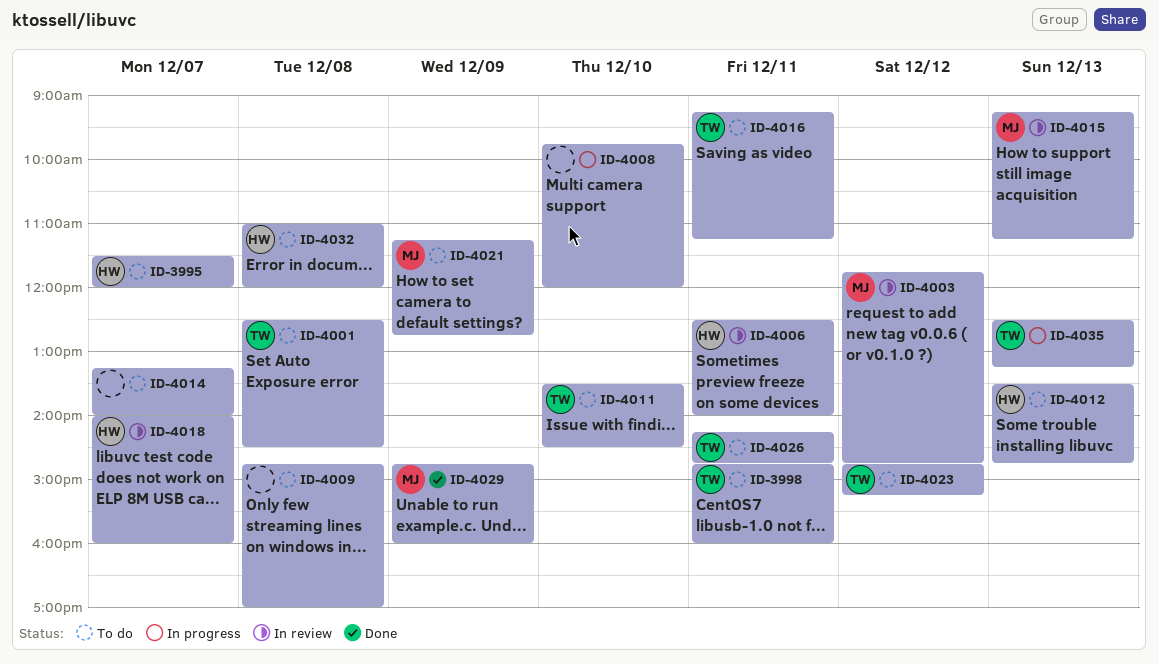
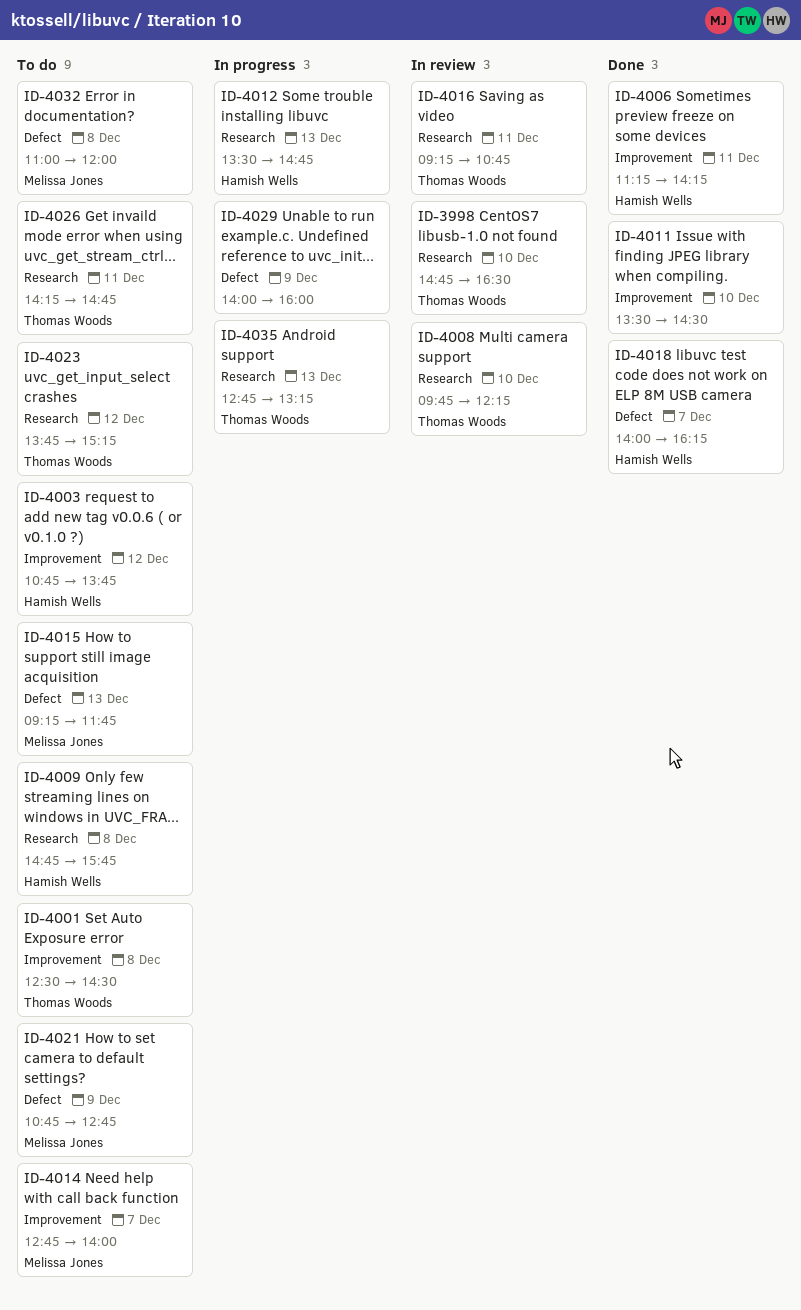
ID-3995: present -> none
ID-3998, status: To do -> In review
ID-3998, day: Dec 11 -> Dec 10
ID-3998, ends: 16:00 -> 16:30
ID-4003, status: In review -> To do
ID-4003, owner: Melissa Jones -> Hamish Wells
ID-4003, begins: 11:45 -> 10:45
ID-4003, ends: 14:45 -> 13:45
ID-4006, status: In review -> Done
ID-4006, begins: 12:30 -> 11:15
ID-4006, ends: 14:00 -> 14:15
ID-4008, status: In progress -> In review
ID-4008, owner: none -> Thomas Woods
ID-4008, ends: 12:00 -> 12:15
ID-4009, owner: none -> Hamish Wells
ID-4009, ends: 17:00 -> 15:45
ID-4011, status: To do -> Done
ID-4011, owner: Thomas Woods -> none
ID-4012, status: To do -> In progress
ID-4014, owner: none -> Melissa Jones
ID-4014, begins: 13:15 -> 12:45
ID-4015, status: In review -> To do
ID-4015, ends: 11:15 -> 11:45
ID-4016, status: To do -> In review
ID-4016, ends: 11:15 -> 10:45
ID-4018, status: In review -> Done
ID-4018, ends: 16:00 -> 16:15
ID-4021, begins: 11:15 -> 10:45
ID-4023, begins: 14:45 -> 13:45
ID-4029, status: Done -> In progress
ID-4029, owner: Melissa Jones -> none
ID-4029, begins: 14:45 -> 14:00
ID-4032, owner: Hamish Wells -> Melissa Jones
ID-4035, begins: 12:30 -> 12:45

